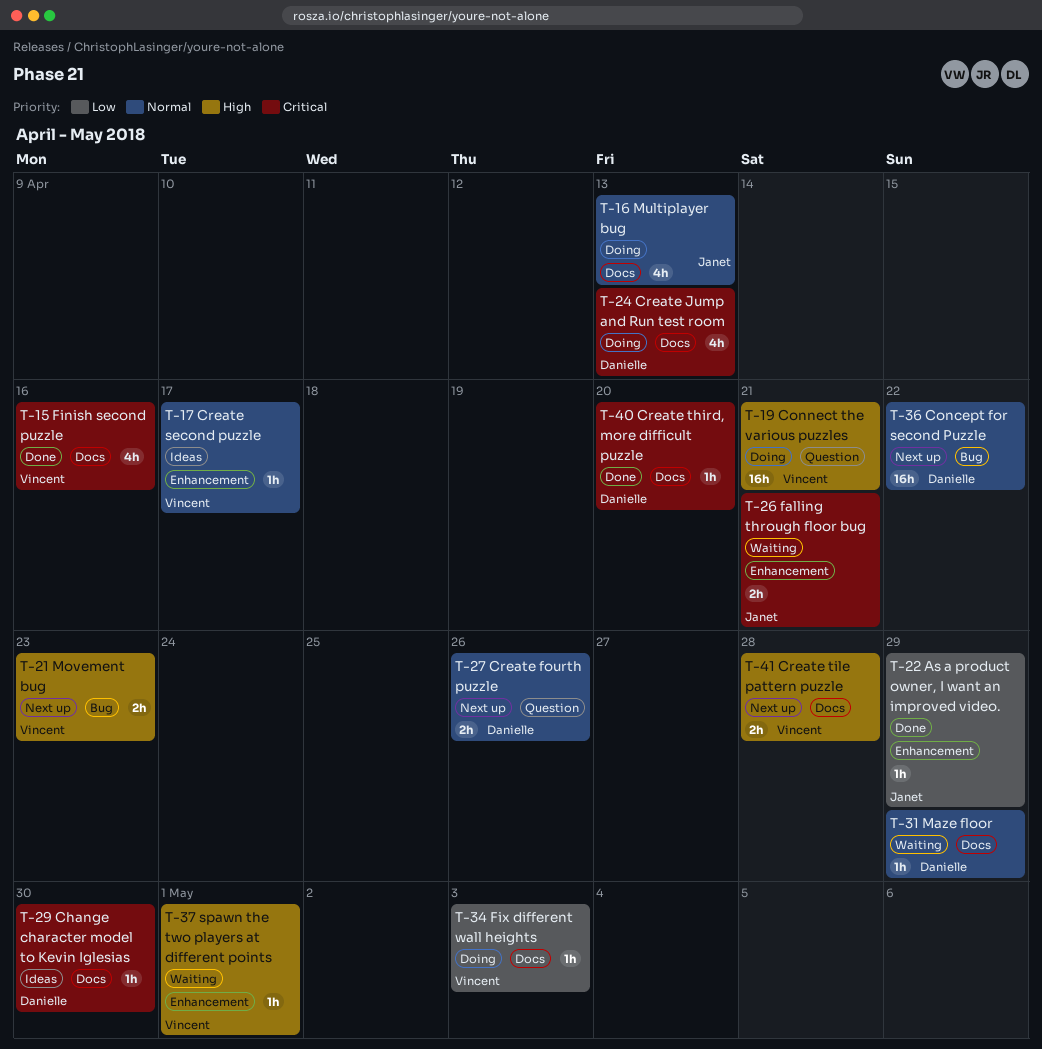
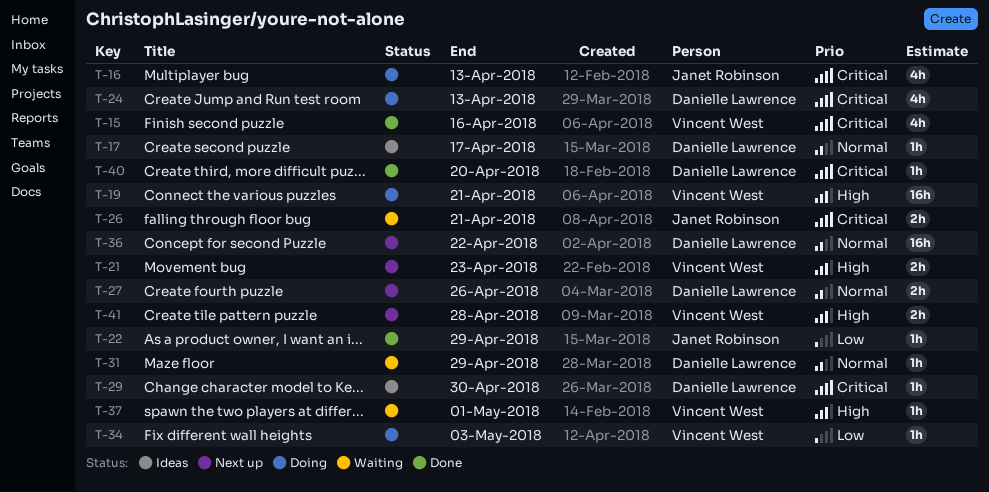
T-16, priority: Normal -> Critical
T-17, owner: Vincent West -> Danielle Lawrence

